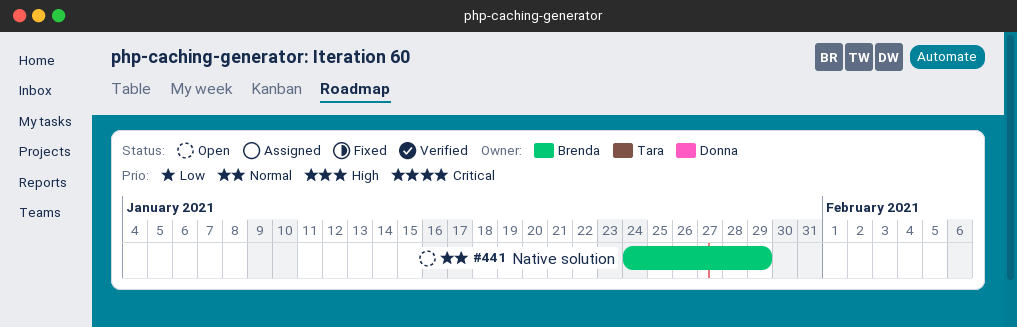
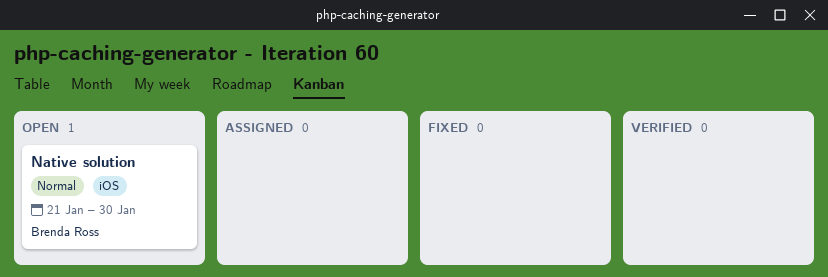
Native solution, start: Jan 24 -> Jan 21
Native solution, due: Jan 29 -> Jan 30

